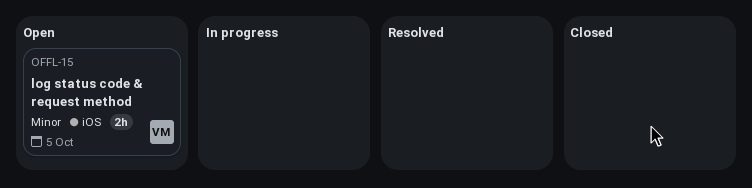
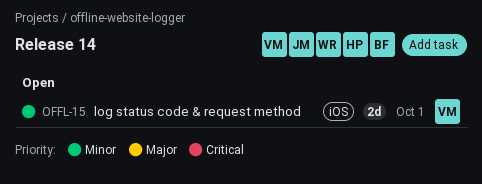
OFFL-15, estimate: 2h -> 2d
OFFL-15, due: Oct 5 -> Oct 1

